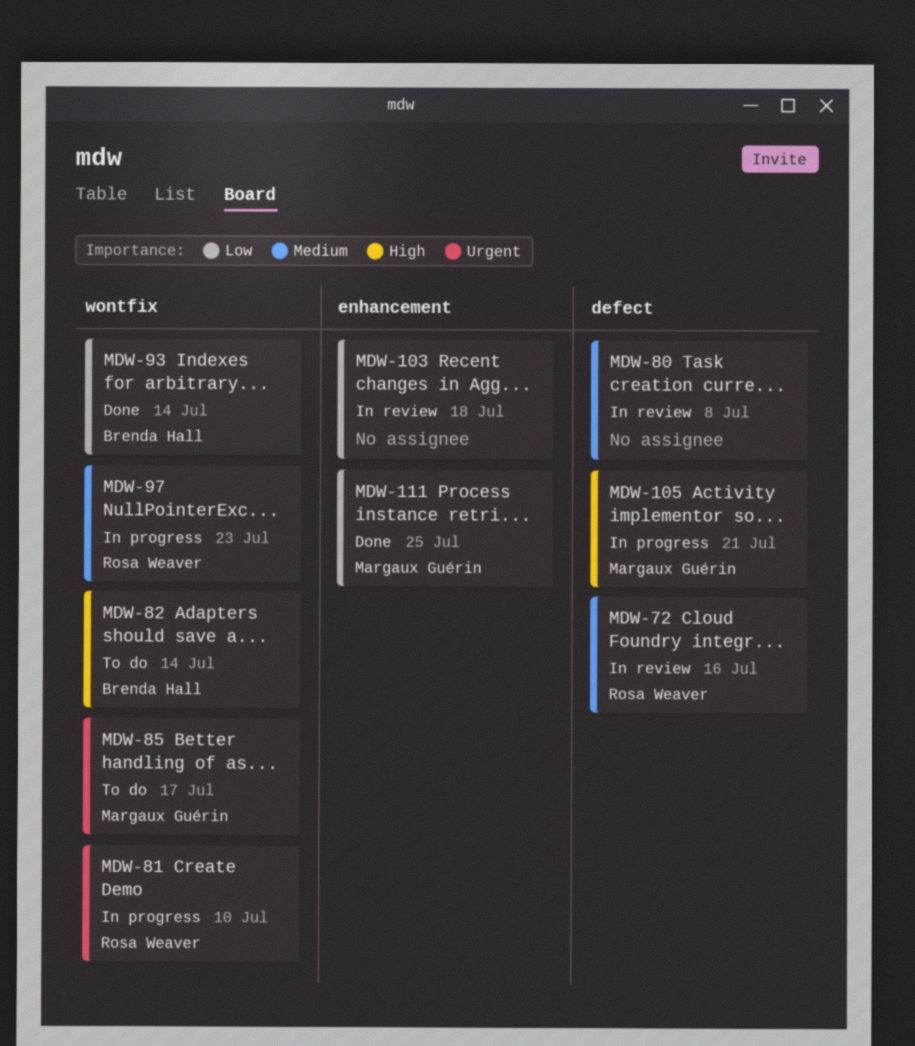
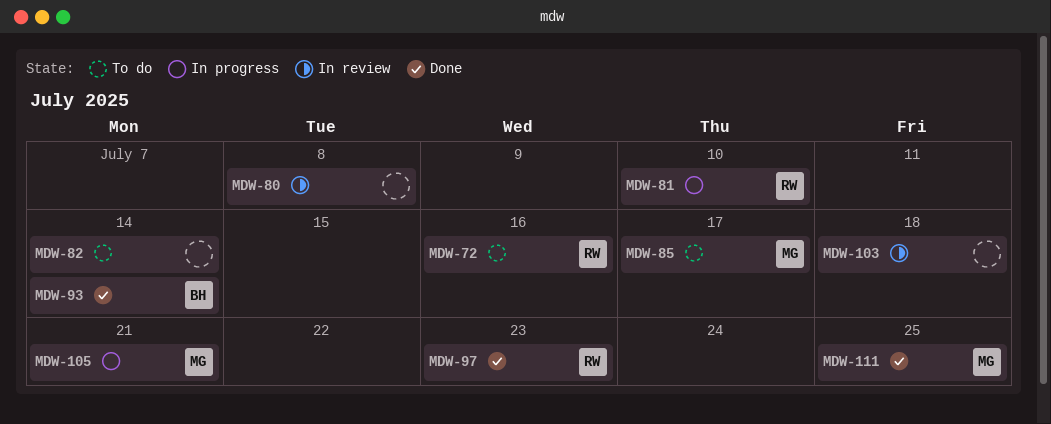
MDW-72, status: In review -> To do
MDW-82, owner: Brenda Hall -> none
MDW-97, status: In progress -> Done

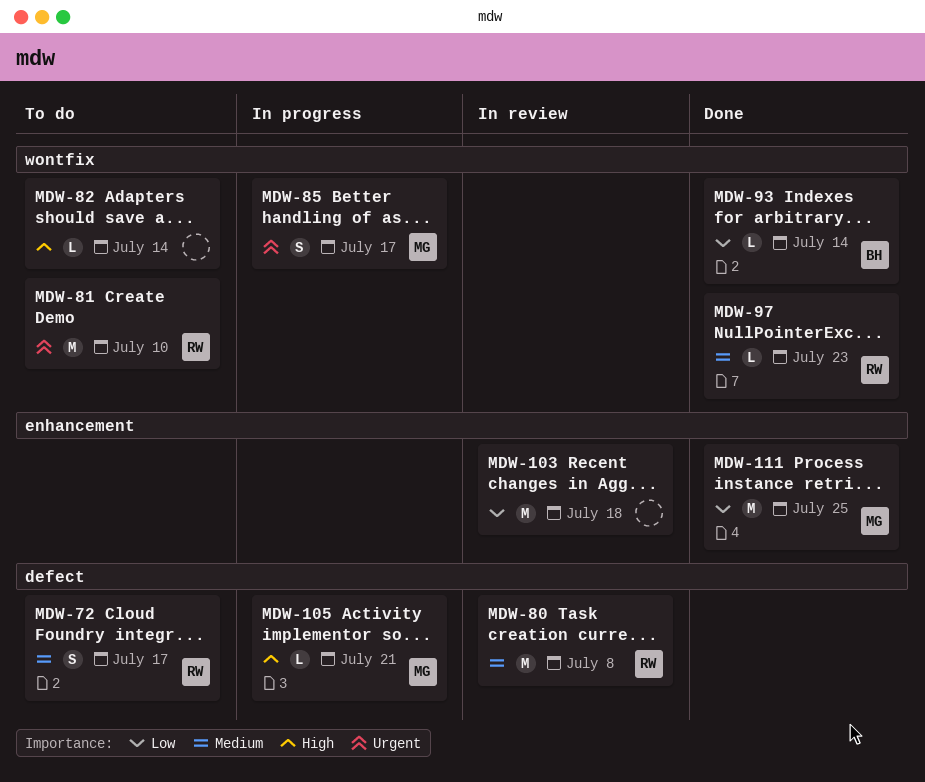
MDW-72, due: Jul 16 -> Jul 17
MDW-80, owner: none -> RW
MDW-81, status: In progress -> To do
MDW-85, status: To do -> In progress

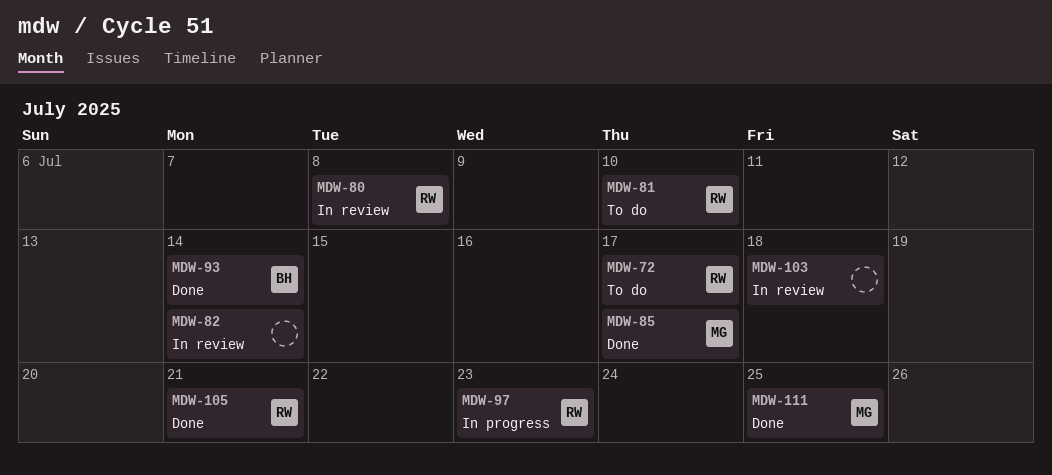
MDW-82, status: To do -> In review
MDW-85, status: In progress -> Done
MDW-97, status: Done -> In progress
MDW-105, status: In progress -> Done
MDW-105, owner: MG -> RW

